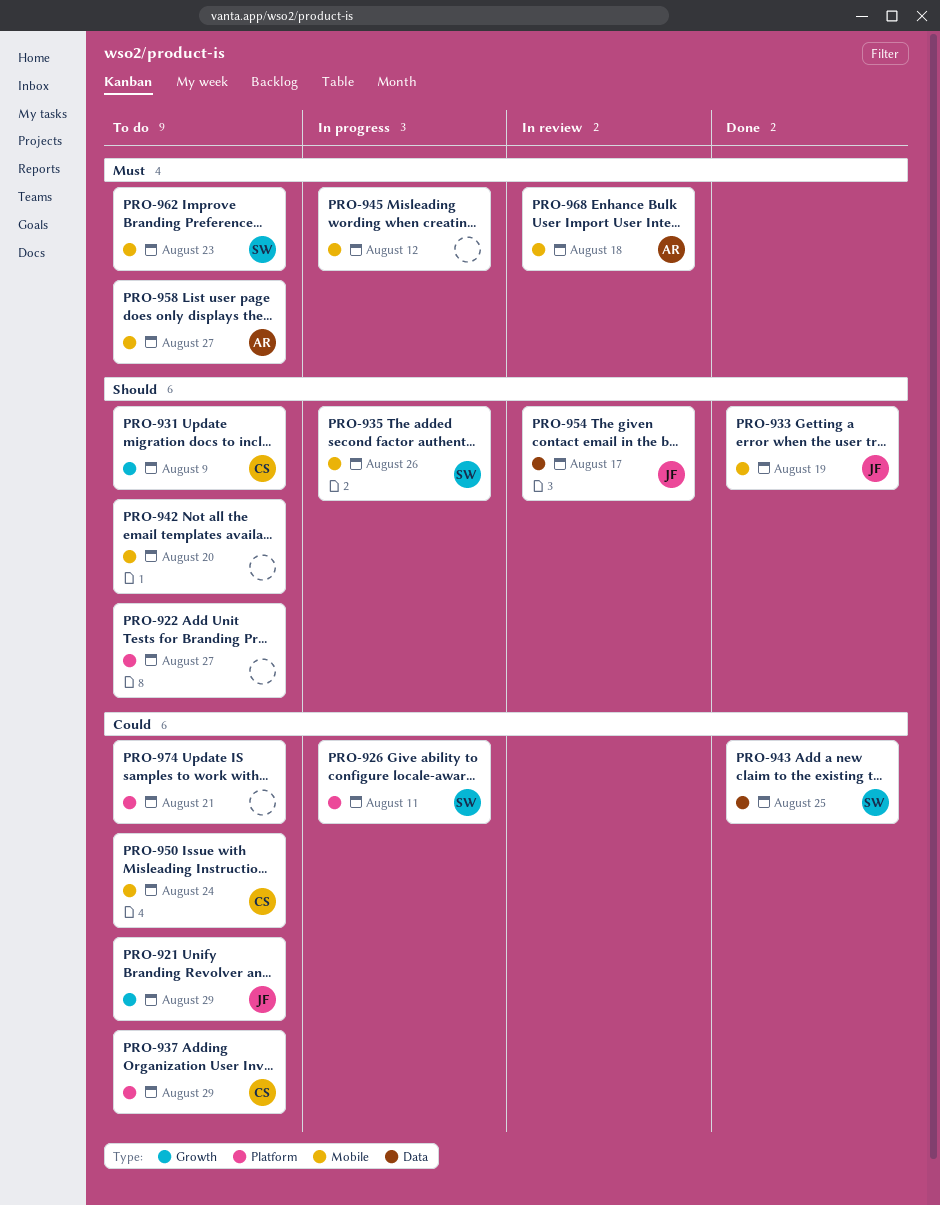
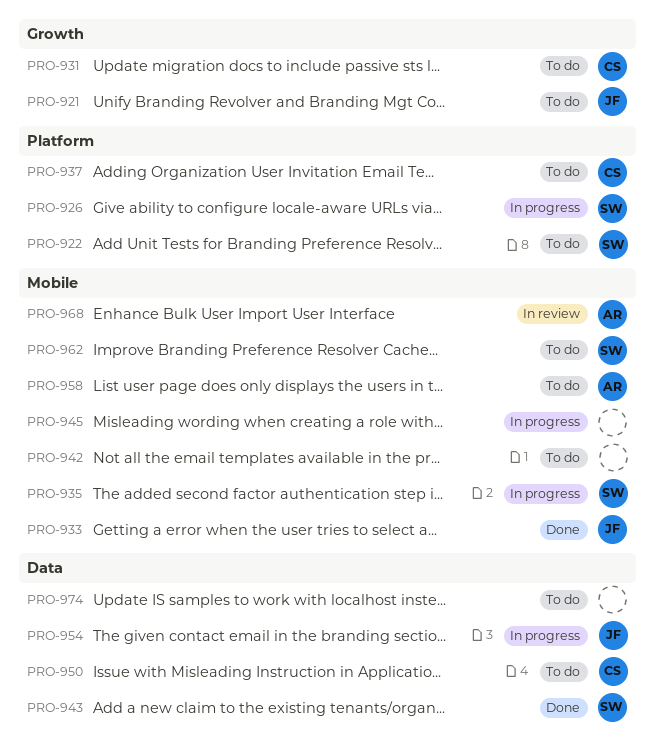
PRO-922, owner: none -> SW
PRO-950, label: Mobile -> Data
PRO-954, status: In review -> In progress
PRO-974, label: Platform -> Data

